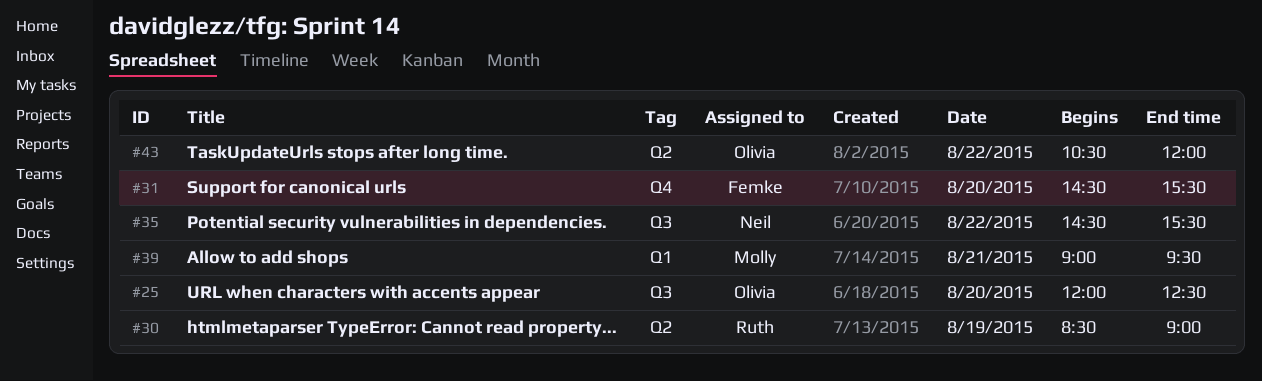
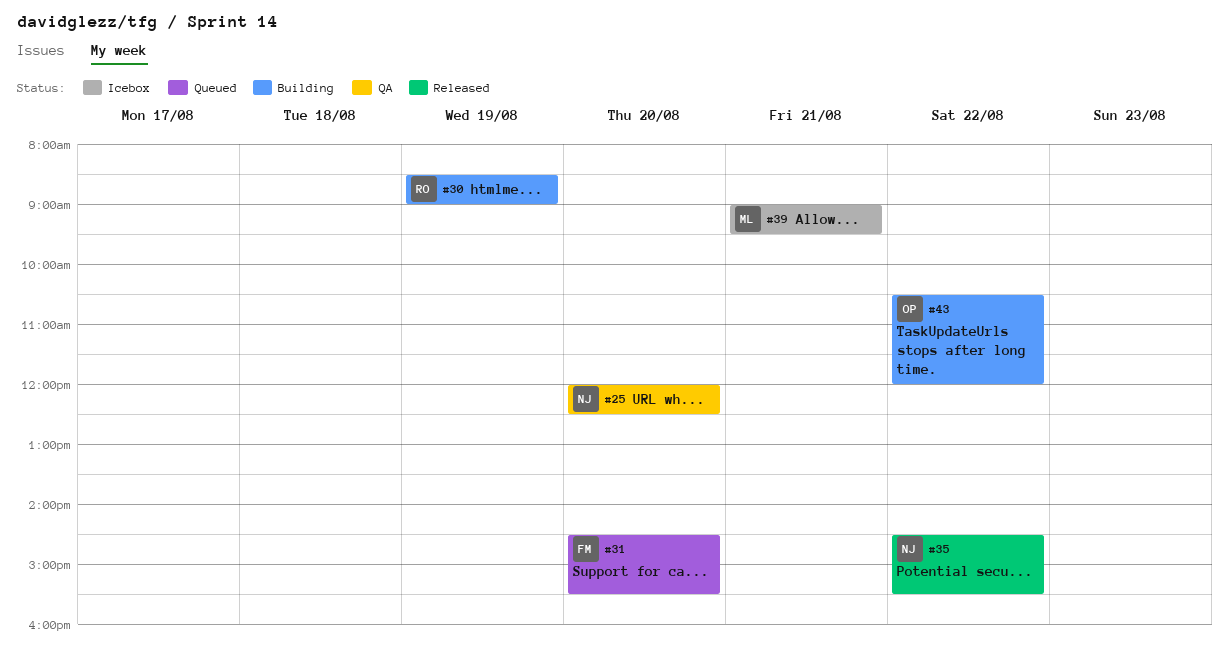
#25, owner: Olivia -> Neil

